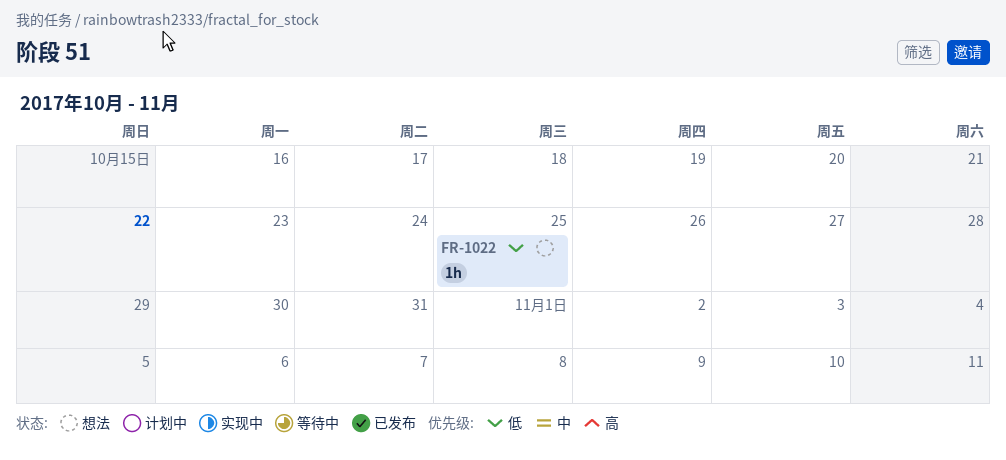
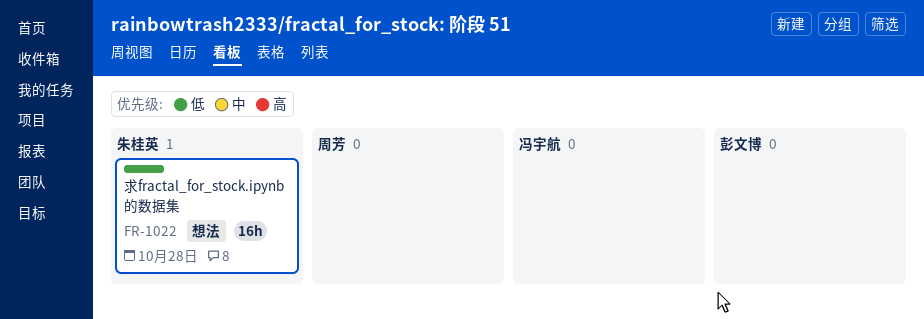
FR-1022, estimate: 1h -> 16h
FR-1022, due: Oct 25 -> Oct 28

